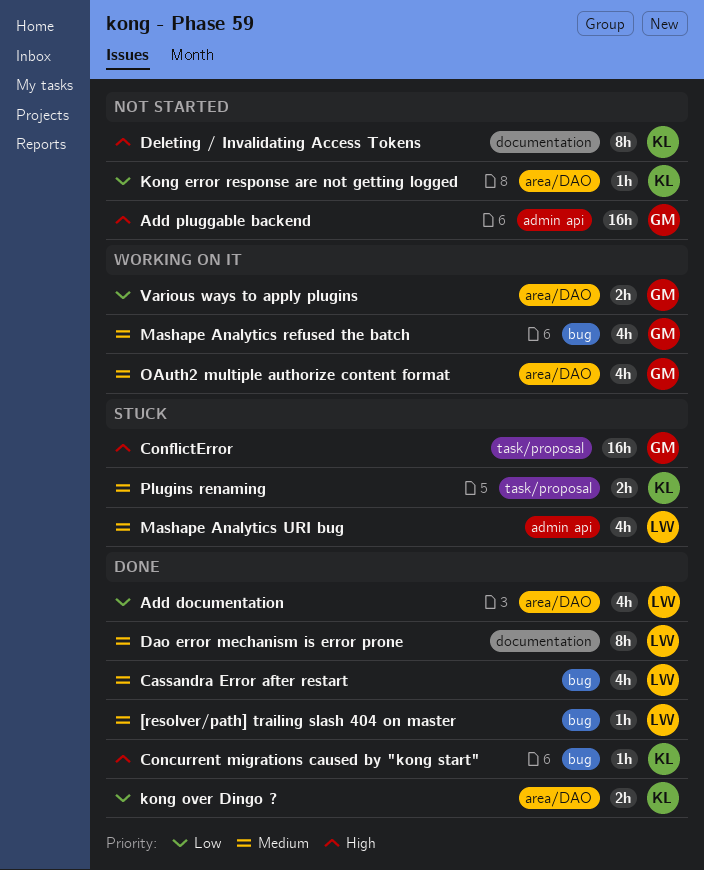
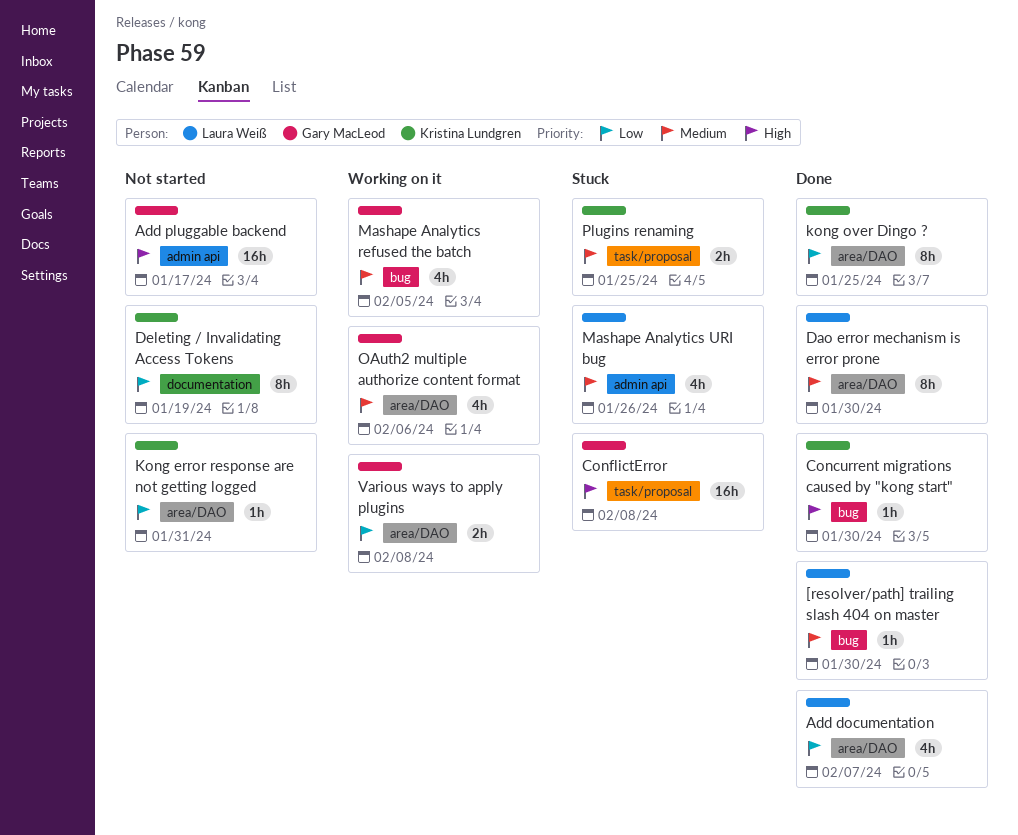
Cassandra Error after restart: present -> none
Dao error mechanism is error prone, label: documentation -> area/DAO
Deleting / Invalidating Access Tokens, priority: High -> Low
kong over Dingo ?, estimate: 2h -> 8h

